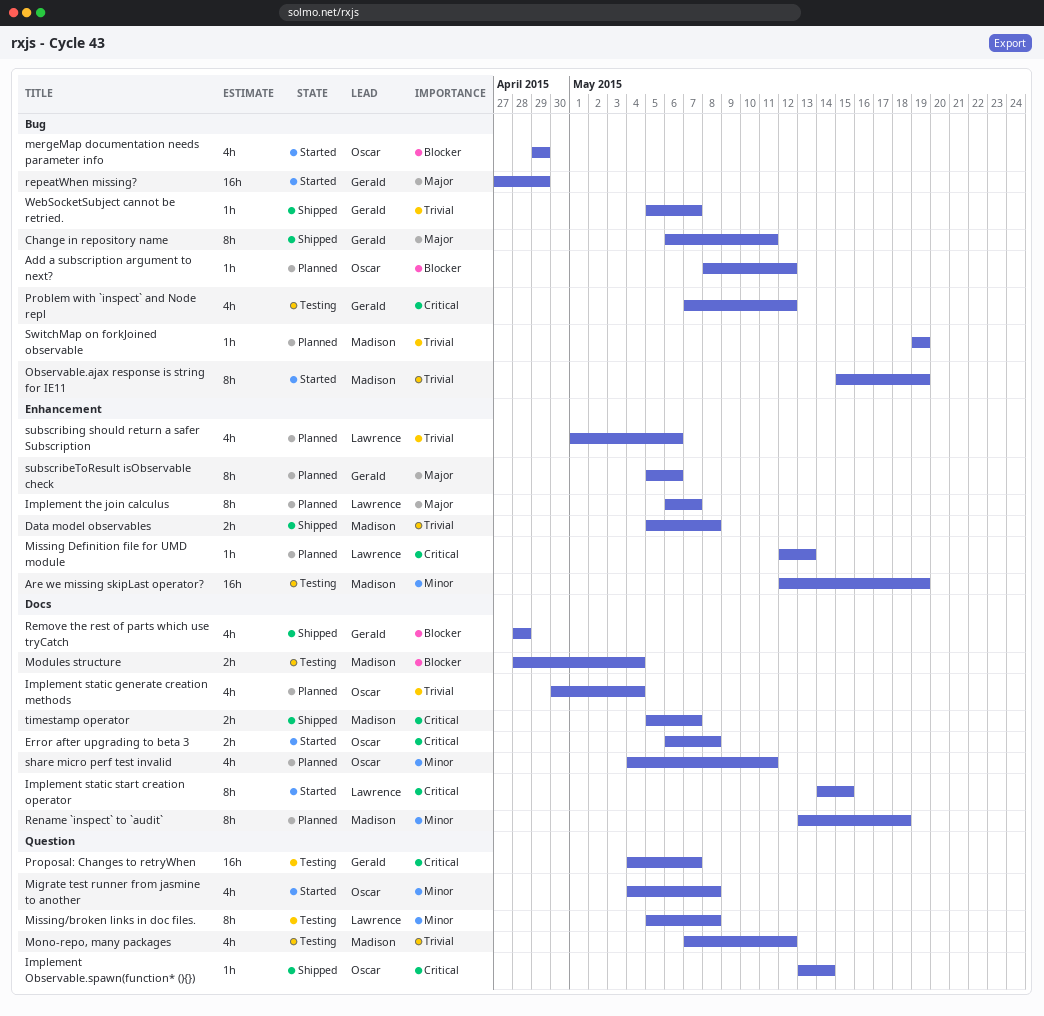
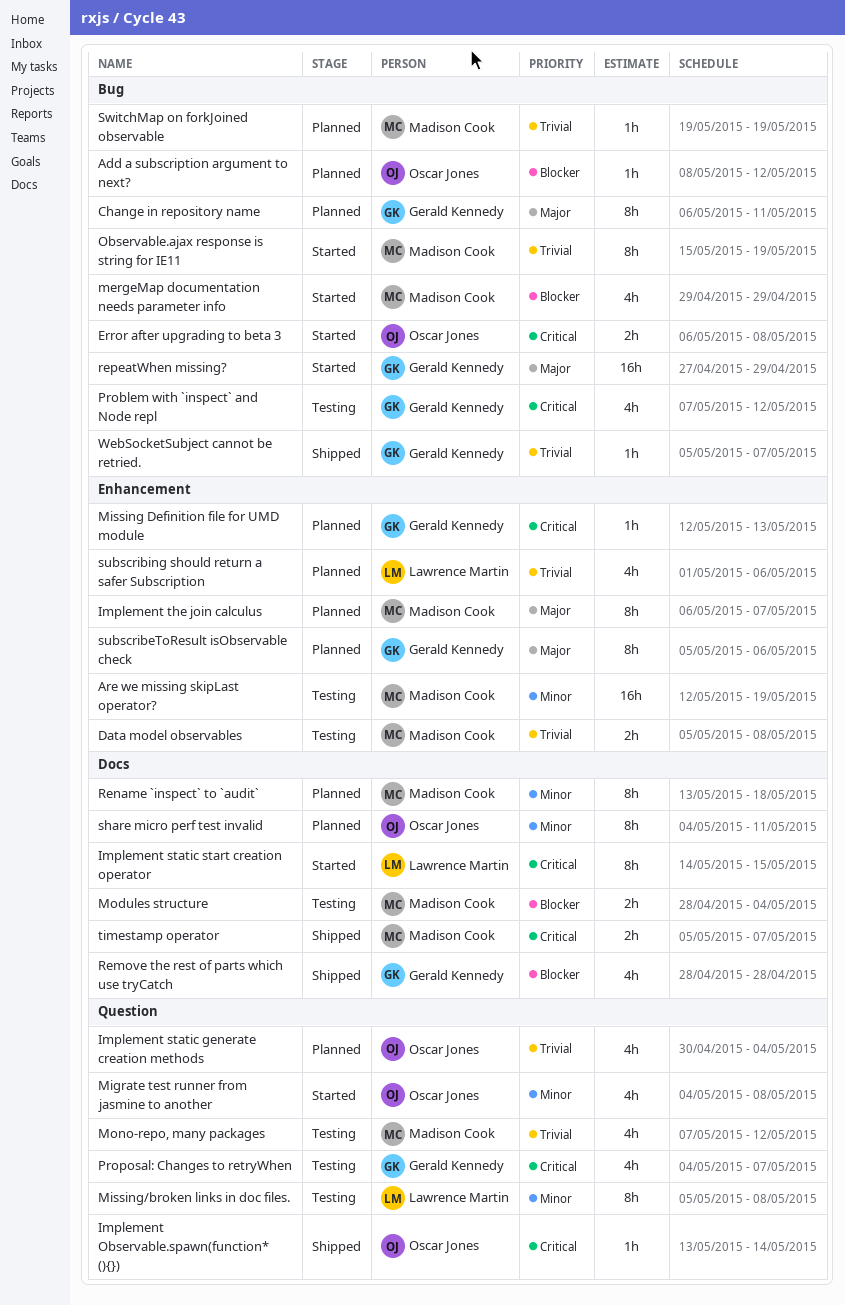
Change in repository name, status: Shipped -> Planned
Data model observables, status: Shipped -> Testing
Error after upgrading to beta 3, label: Docs -> Bug
Implement static generate creation methods, label: Docs -> Question
Implement the join calculus, owner: Lawrence Martin -> Madison Cook
mergeMap documentation needs parameter info, owner: Oscar Jones -> Madison Cook
Missing Definition file for UMD module, owner: Lawrence Martin -> Gerald Kennedy
Proposal: Changes to retryWhen, estimate: 16h -> 4h
share micro perf test invalid, estimate: 4h -> 8h

